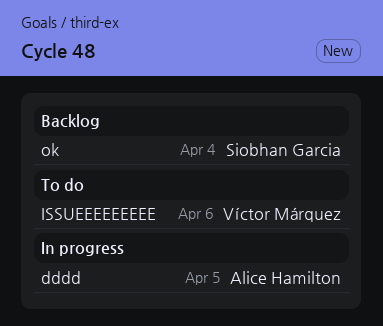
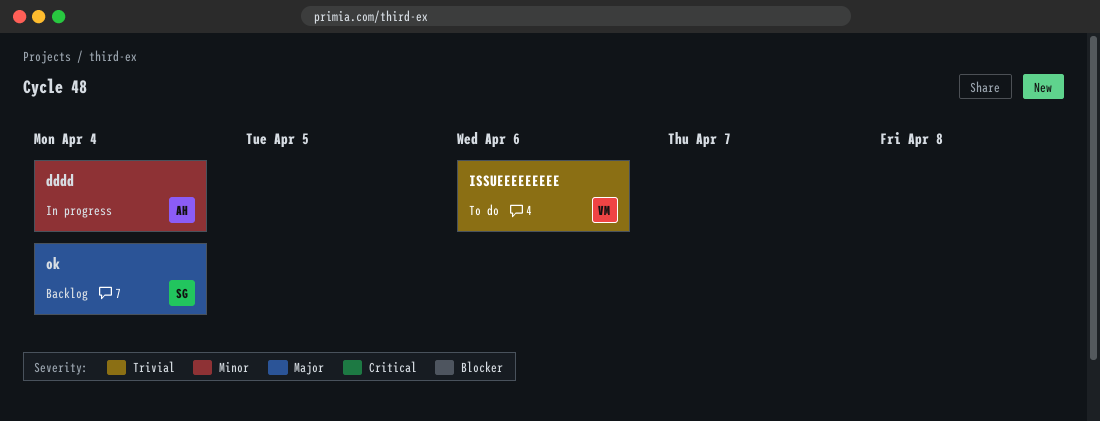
dddd, due: Apr 5 -> Apr 4

